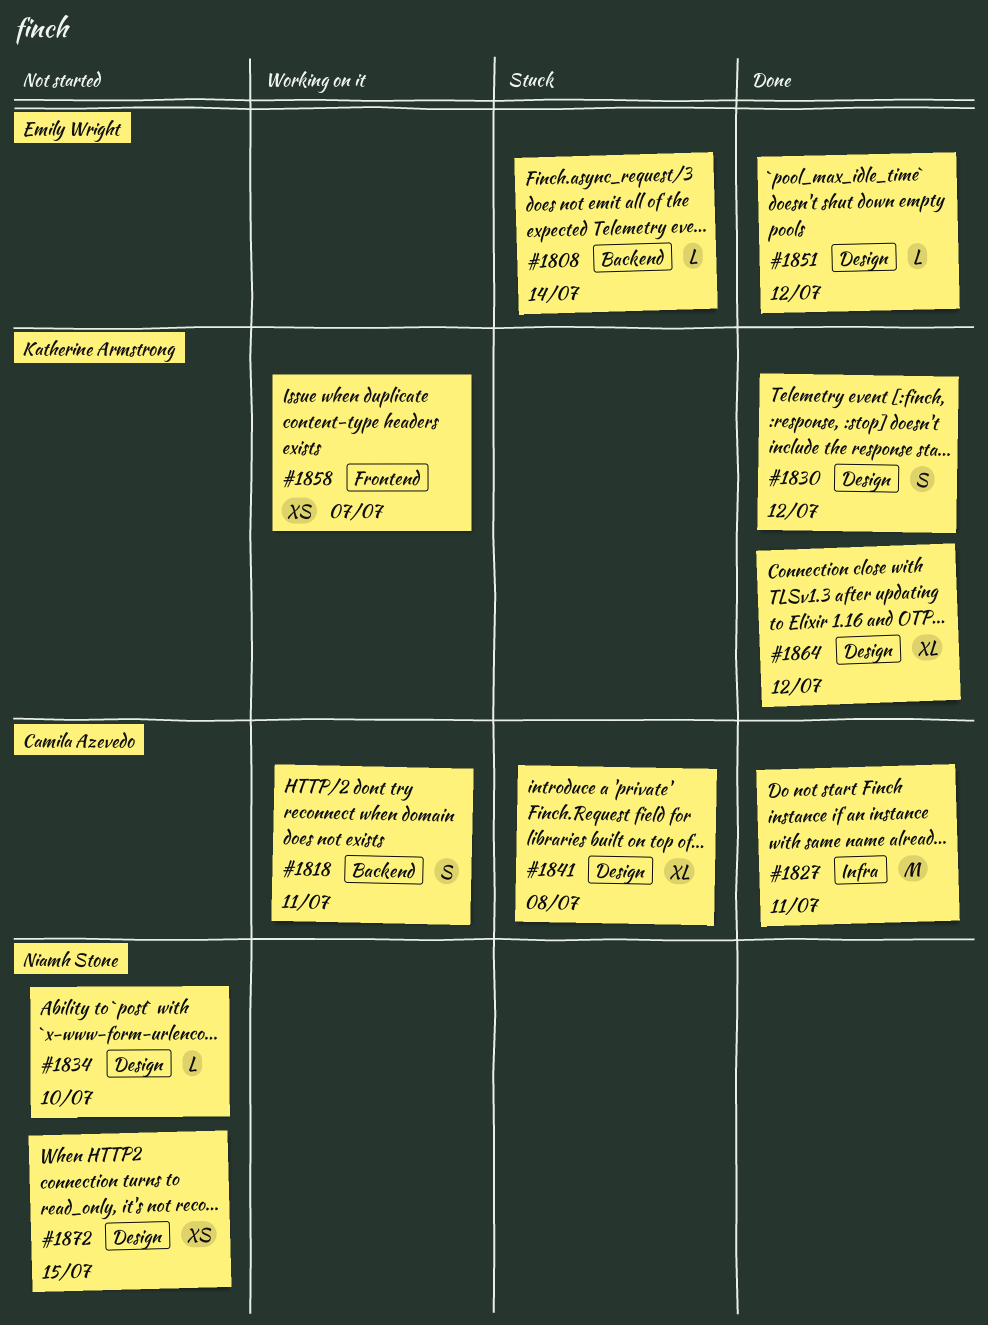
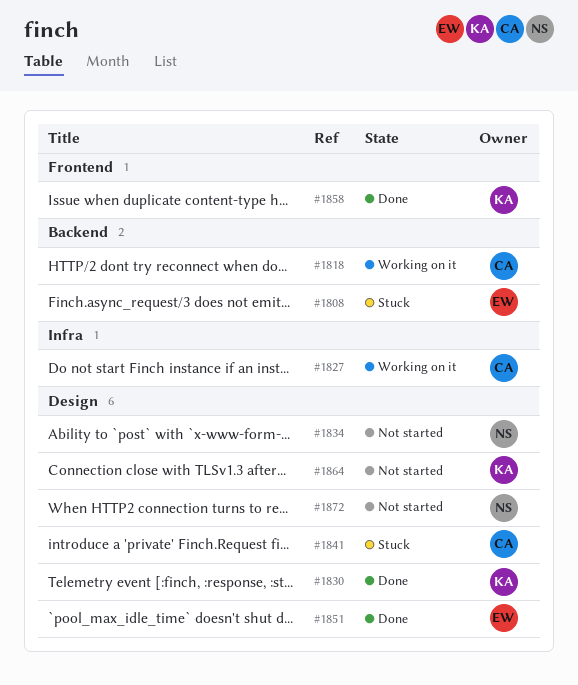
#1827, status: Done -> Working on it
#1858, status: Working on it -> Done
#1864, status: Done -> Not started

